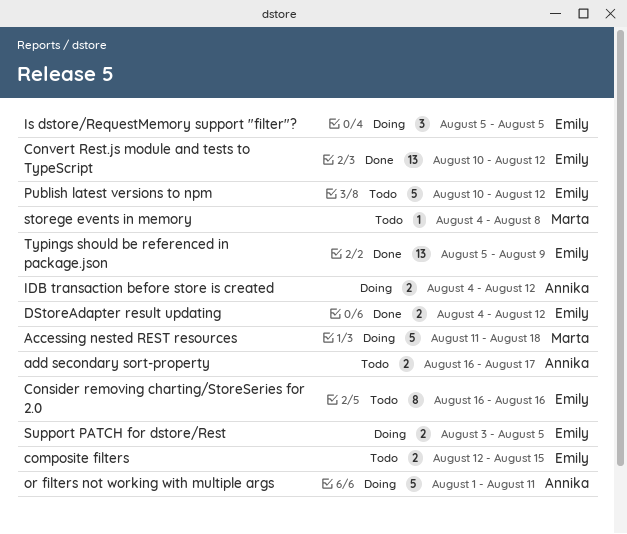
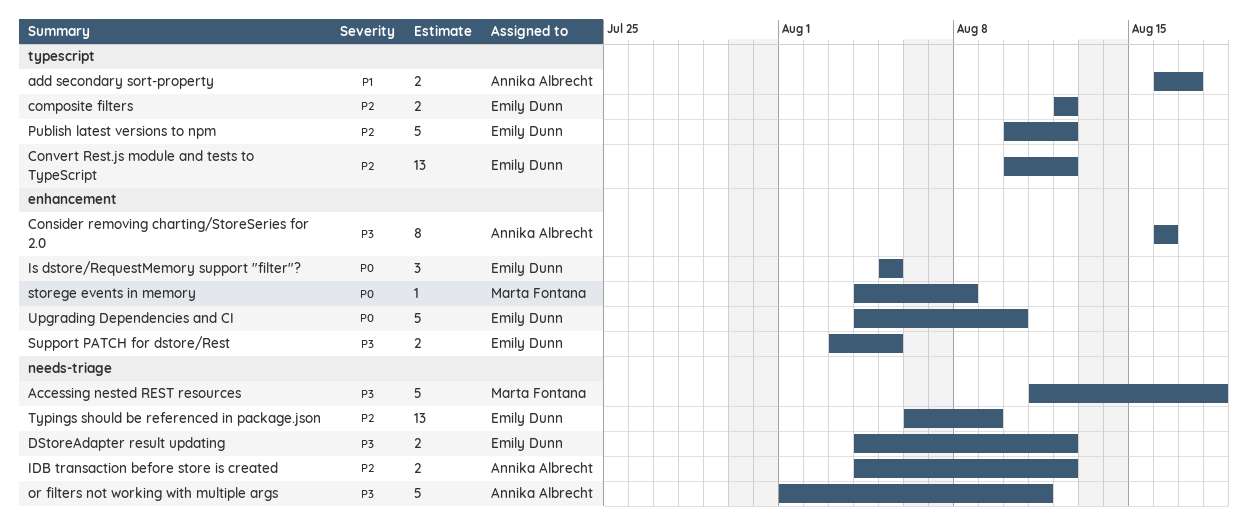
composite filters, due: Aug 15 -> Aug 12
Consider removing charting/StoreSeries for 2.0, owner: Emily Dunn -> Annika Albrecht
Typings should be referenced in package.json, start: Aug 5 -> Aug 6
Upgrading Dependencies and CI: none -> present

